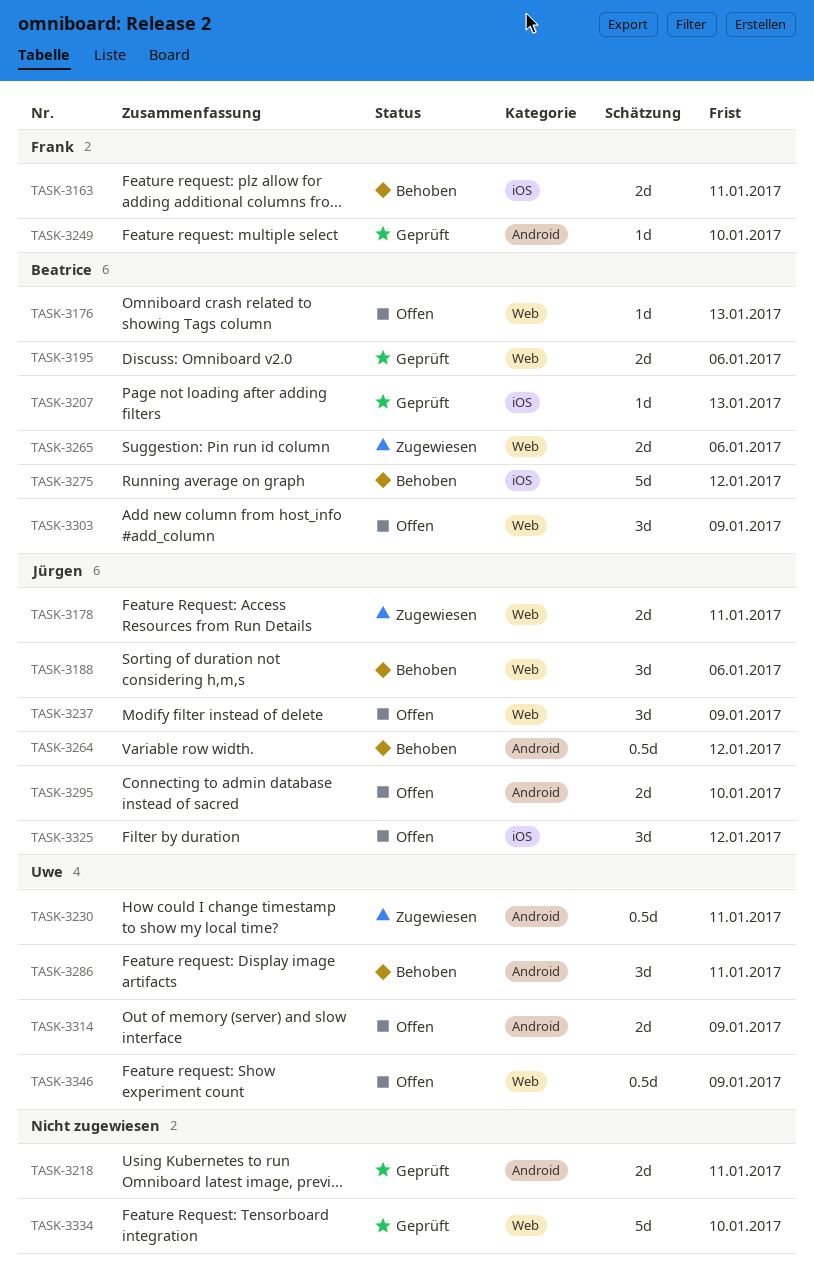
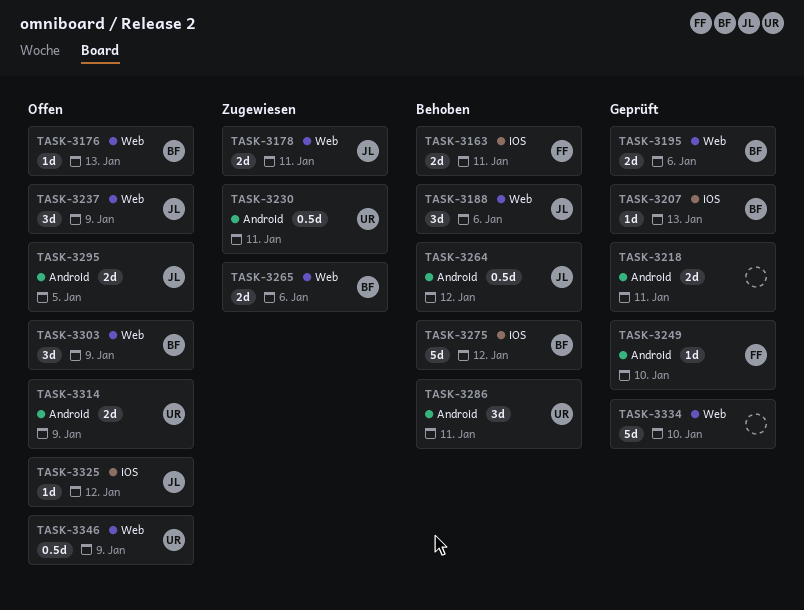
TASK-3295, due: Jan 10 -> Jan 5
TASK-3325, estimate: 3d -> 1d

